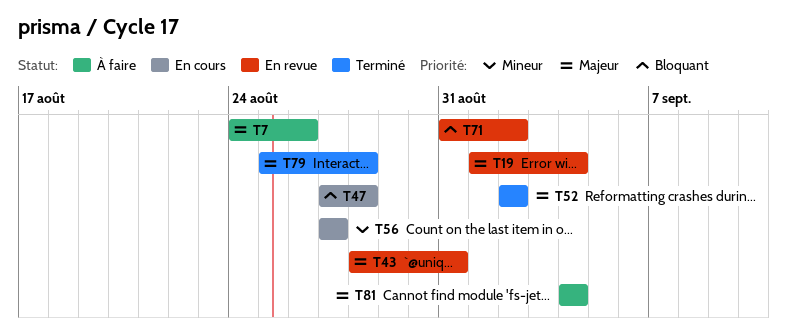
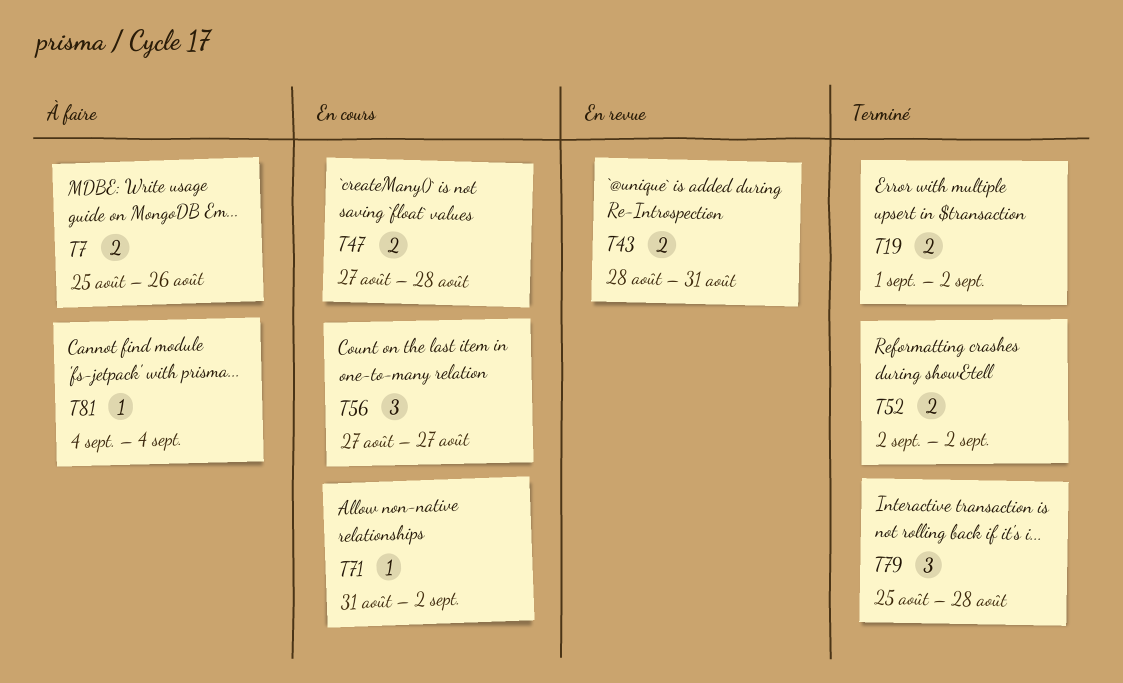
T7, start: Aug 24 -> Aug 25
T19, status: En revue -> Terminé
T19, due: Sep 4 -> Sep 2
T71, status: En revue -> En cours

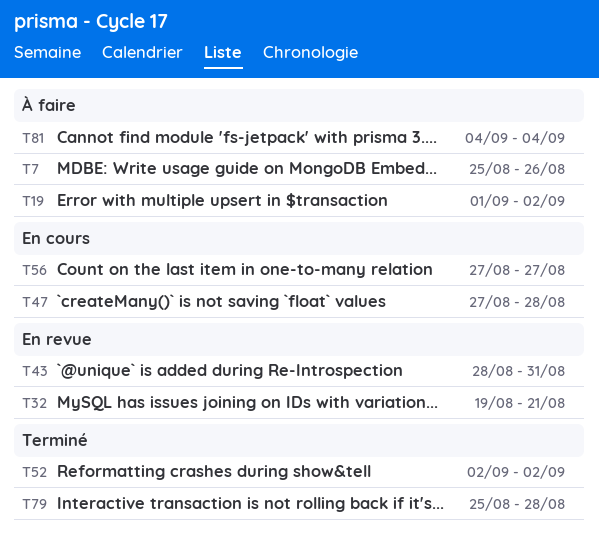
T19, status: Terminé -> À faire
T32: none -> present
T71: present -> none

